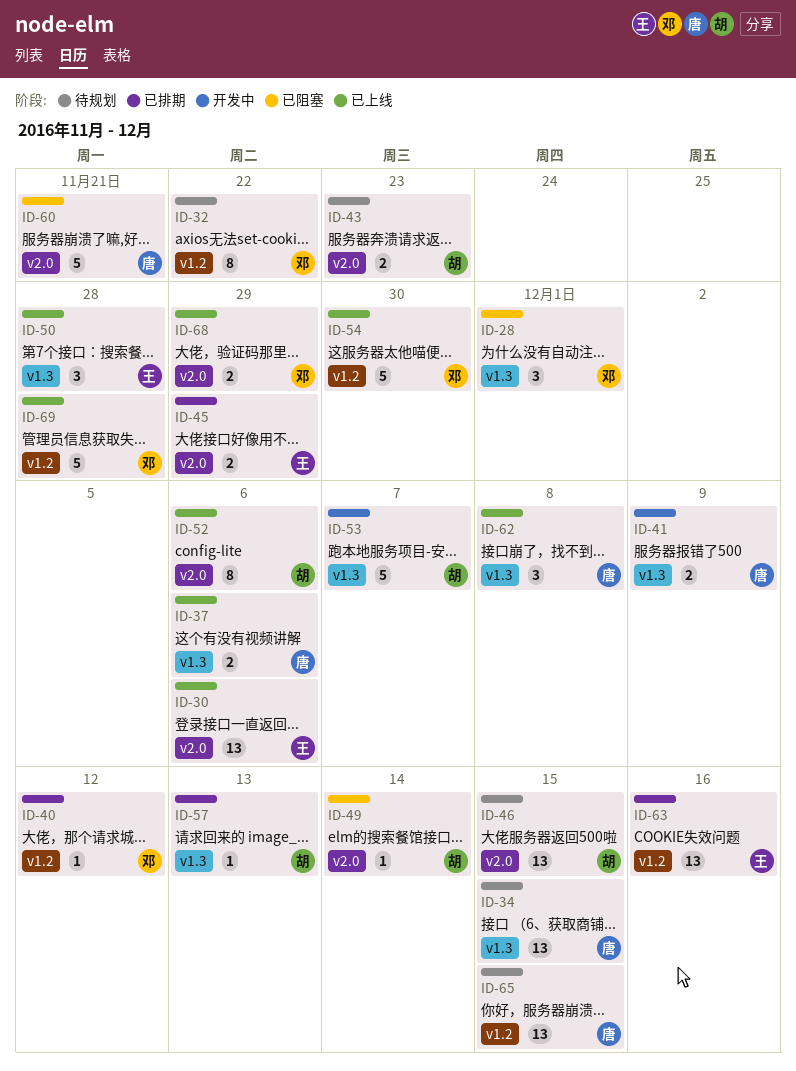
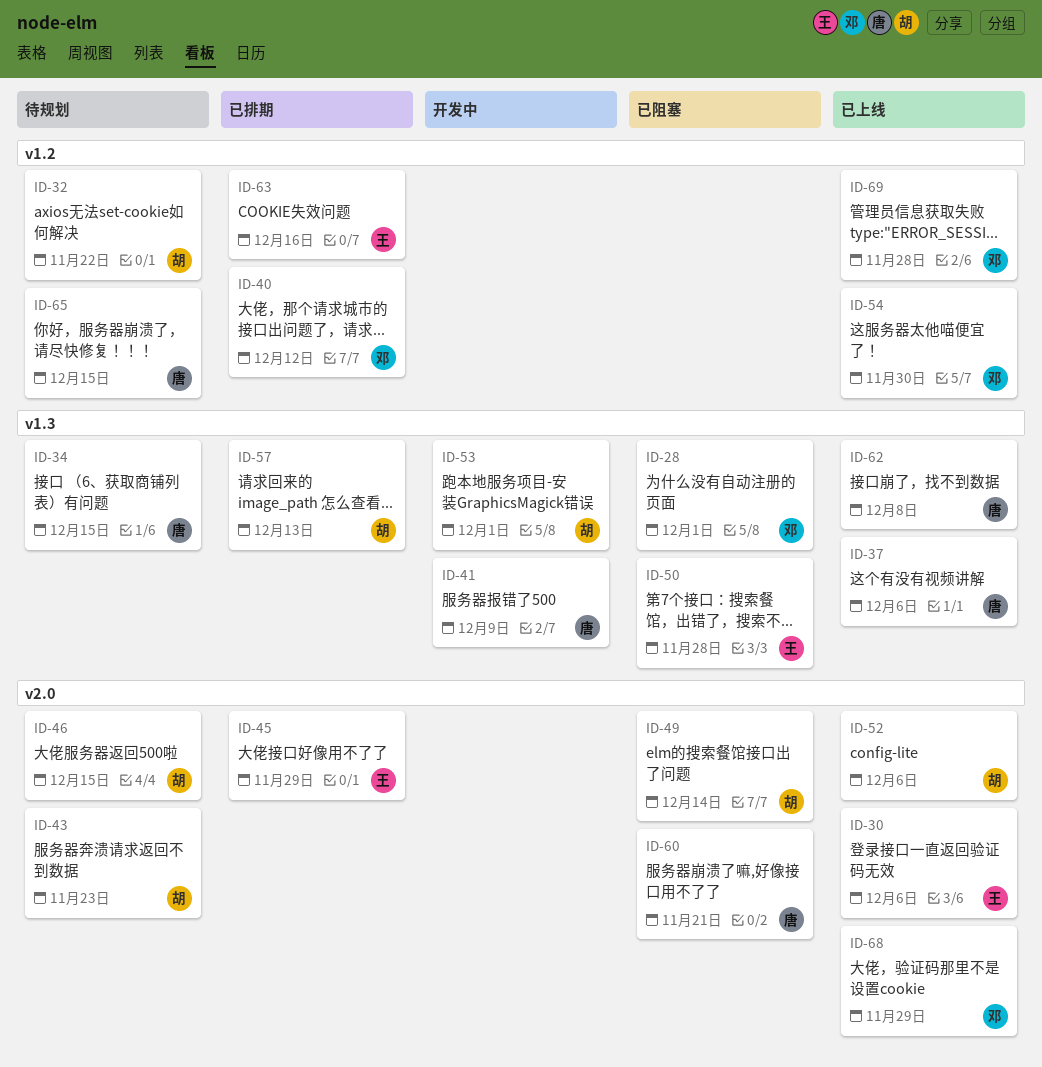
ID-32, owner: 邓 -> 胡
ID-50, status: 已上线 -> 已阻塞
ID-53, due: Dec 7 -> Dec 1

